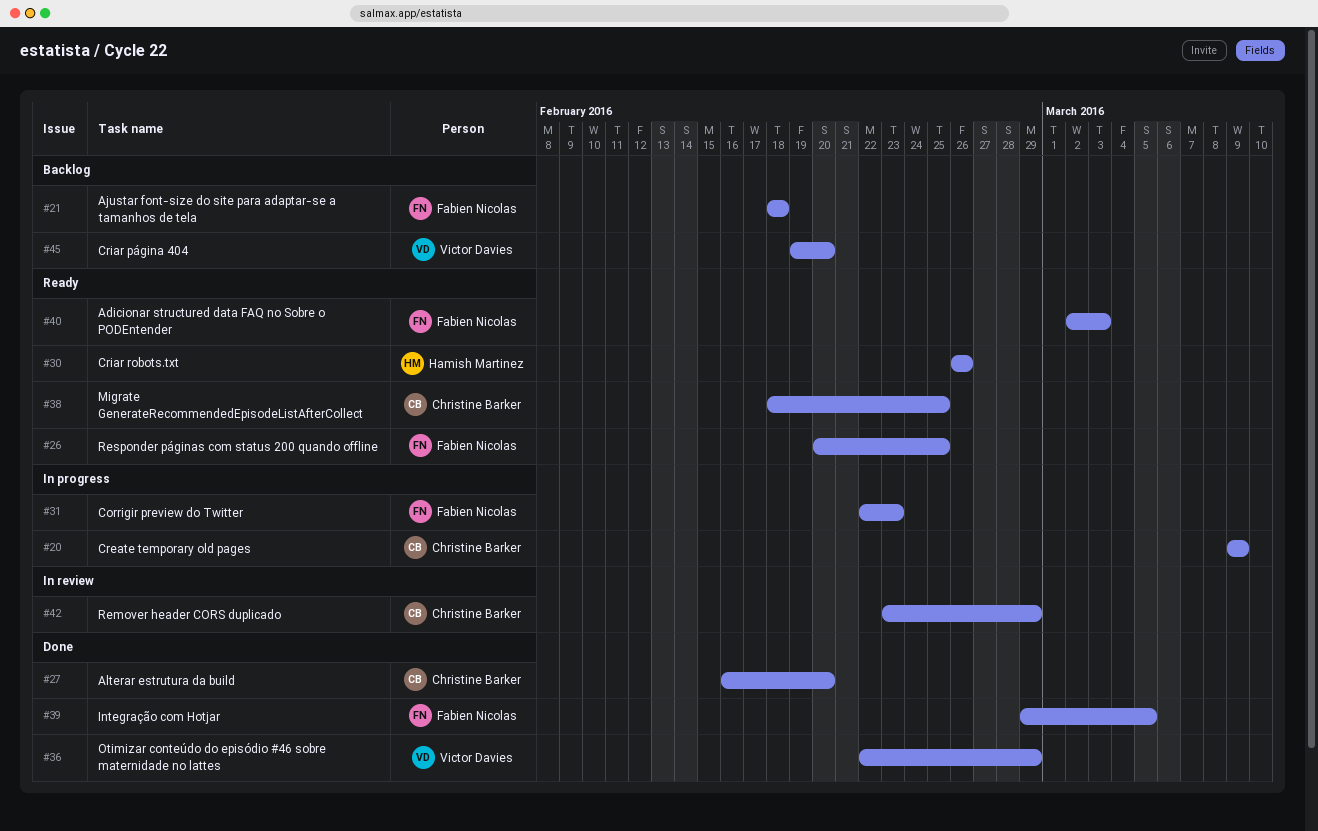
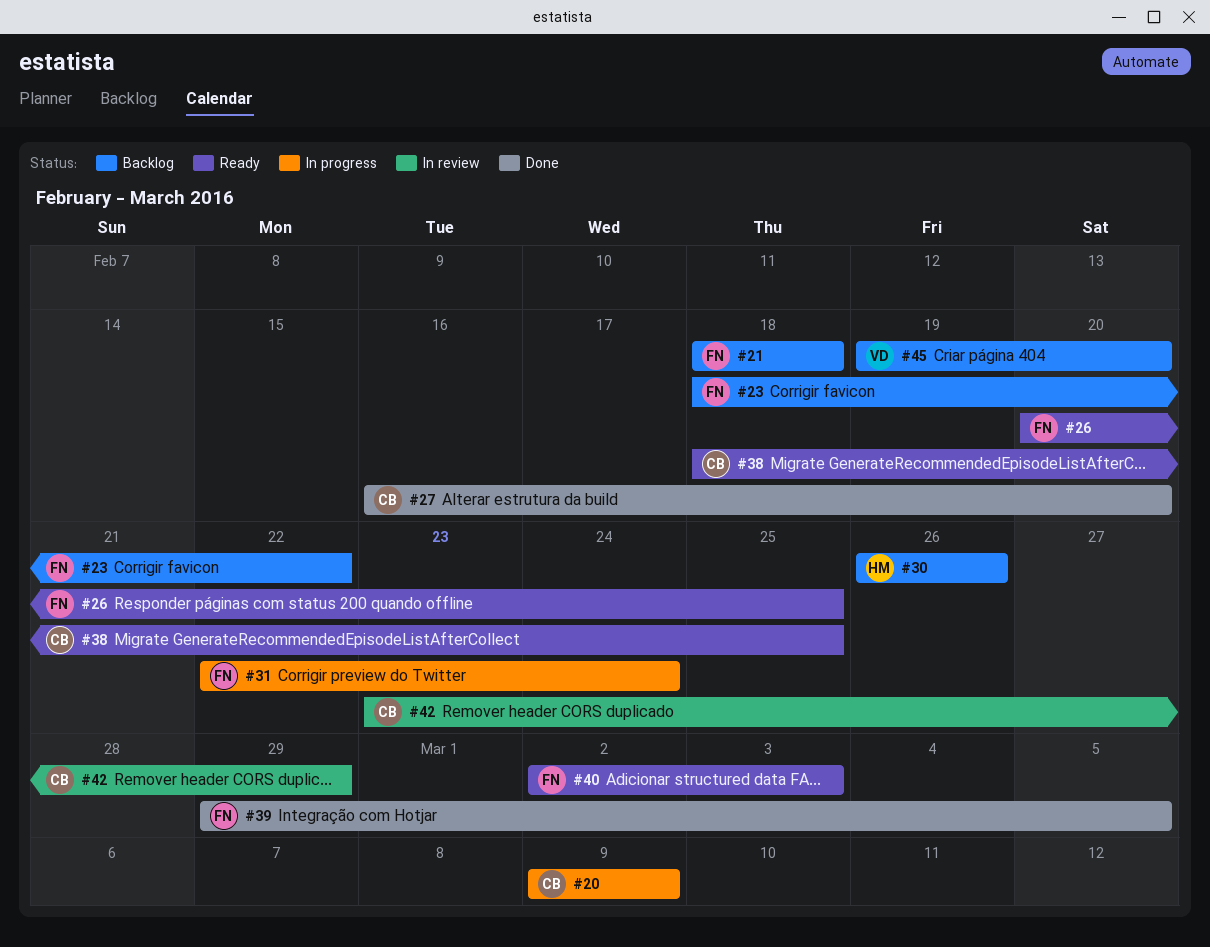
#23: none -> present
#30, status: Ready -> Backlog
#31, due: Feb 23 -> Feb 24
#36: present -> none

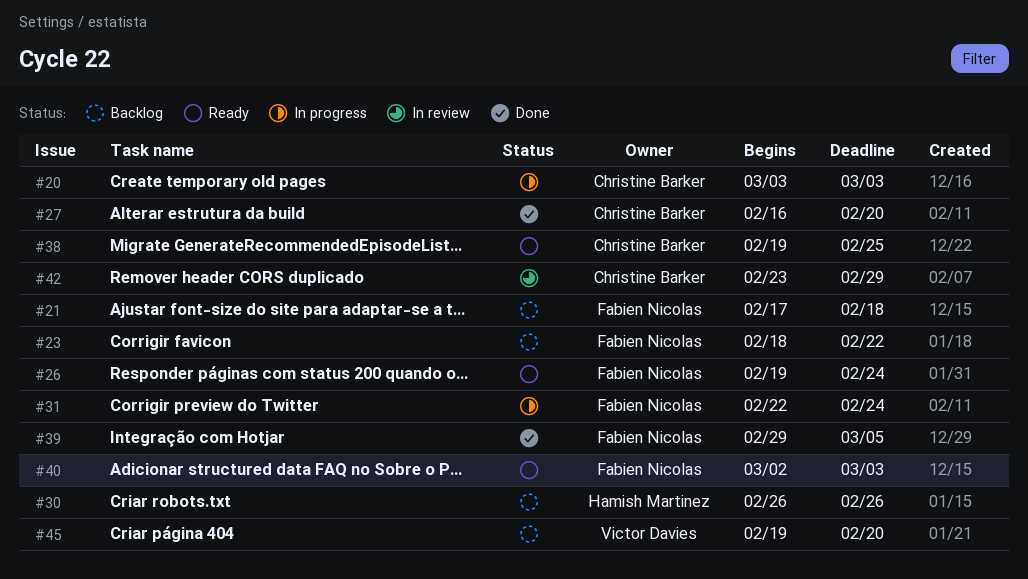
#20, start: Mar 9 -> Mar 3
#20, due: Mar 9 -> Mar 3
#21, start: Feb 18 -> Feb 17
#26, start: Feb 20 -> Feb 19
#26, due: Feb 25 -> Feb 24
#38, start: Feb 18 -> Feb 19

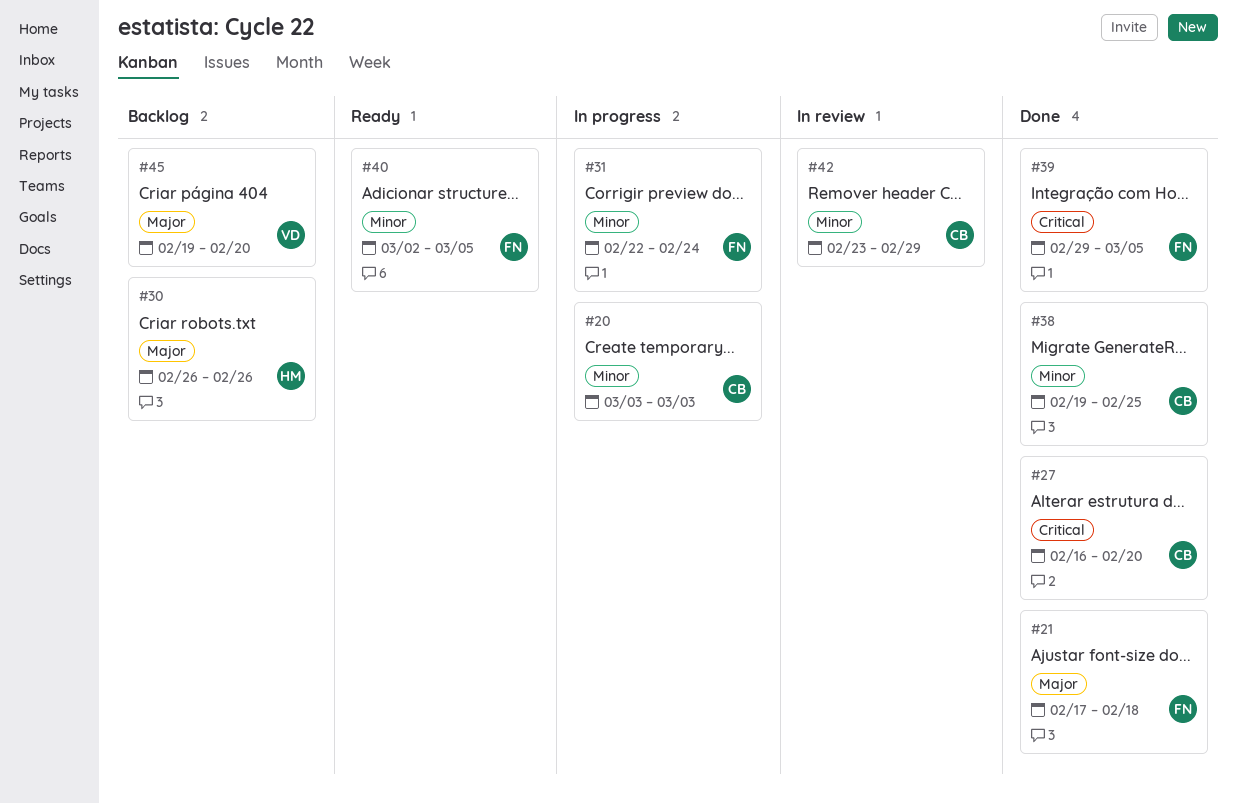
#21, status: Backlog -> Done
#23: present -> none
#26: present -> none
#38, status: Ready -> Done
#40, due: Mar 3 -> Mar 5

